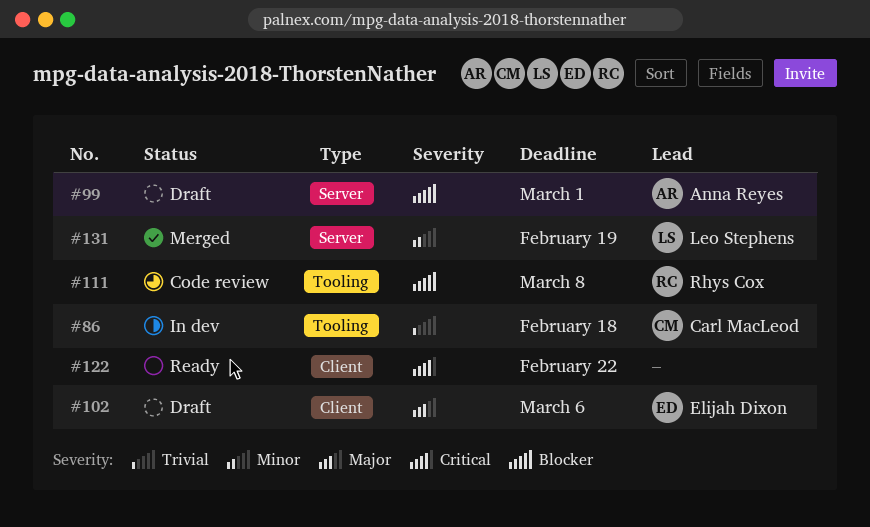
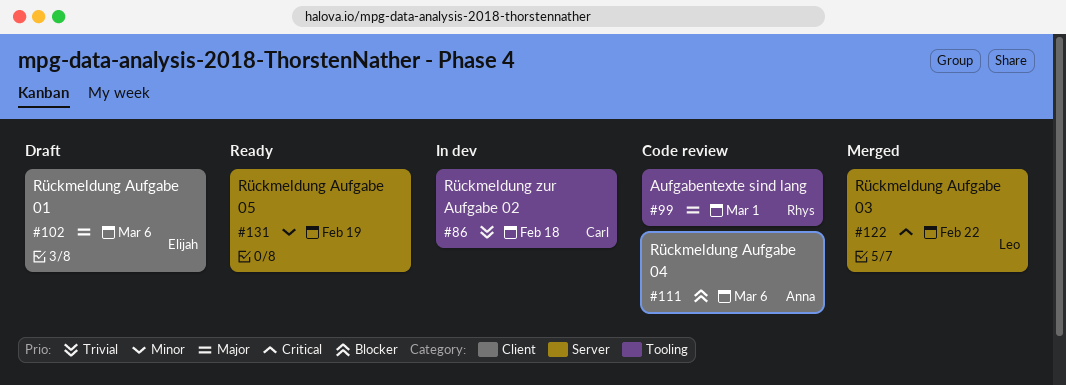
#99, status: Draft -> Code review
#99, owner: Anna Reyes -> Rhys Cox
#99, priority: Blocker -> Major
#99, label: Server -> Tooling
#111, owner: Rhys Cox -> Anna Reyes
#111, label: Tooling -> Client
#111, due: Mar 8 -> Mar 6
#122, status: Ready -> Merged
#122, owner: none -> Leo Stephens
#122, label: Client -> Server
#131, status: Merged -> Ready
#131, owner: Leo Stephens -> none

